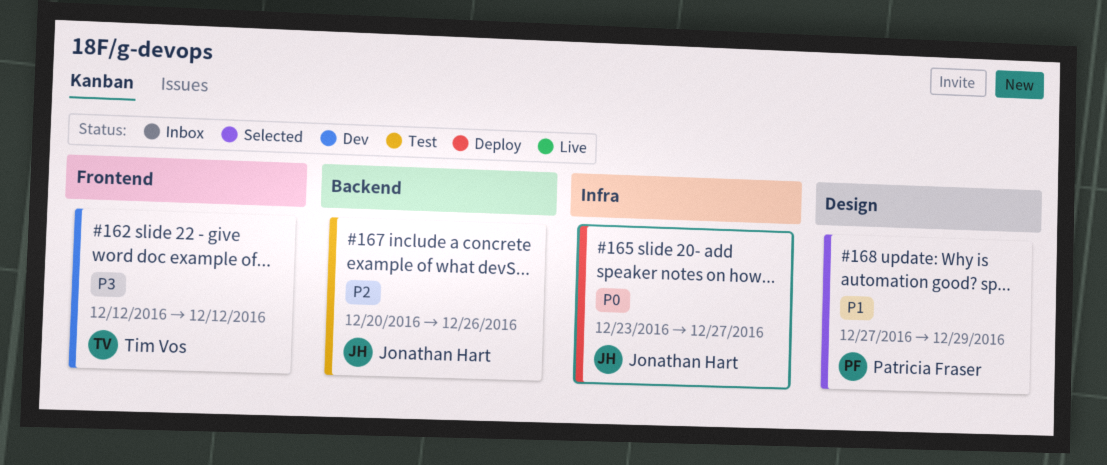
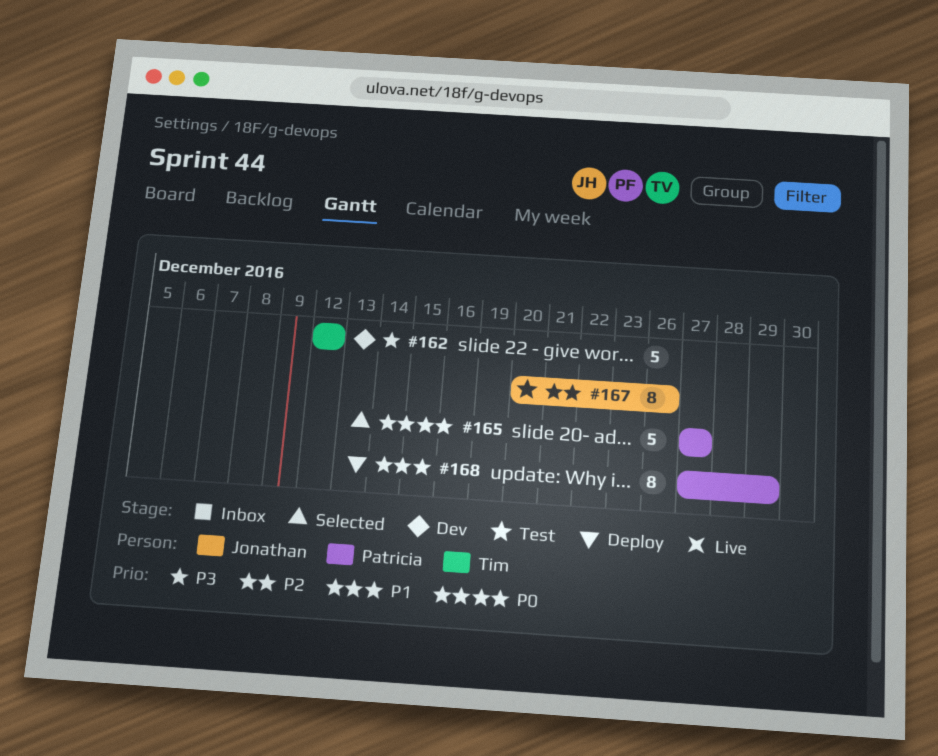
#165, status: Deploy -> Selected
#165, owner: Jonathan Hart -> Patricia Fraser
#165, start: Dec 23 -> Dec 27
#168, status: Selected -> Deploy

